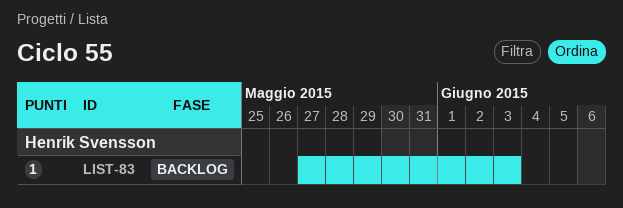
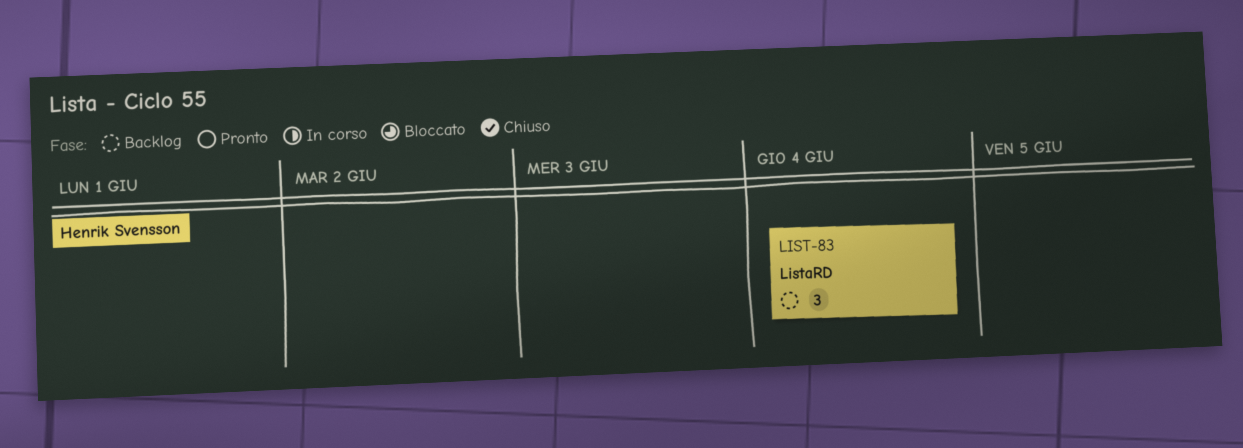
LIST-83, estimate: 1 -> 3
LIST-83, due: Jun 3 -> Jun 4

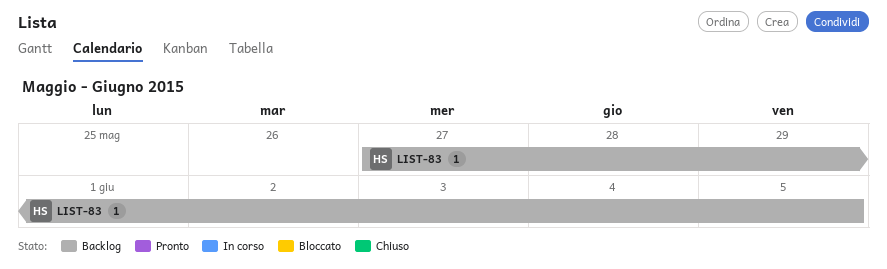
LIST-83, estimate: 3 -> 1
LIST-83, due: Jun 4 -> Jun 5

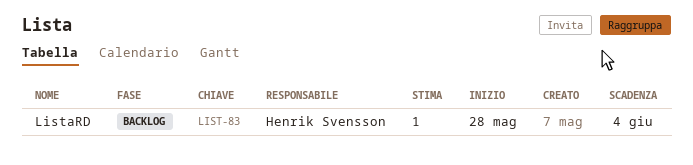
LIST-83, start: May 27 -> May 28
LIST-83, due: Jun 5 -> Jun 4

